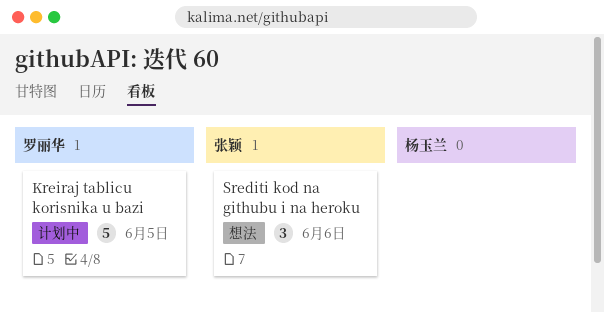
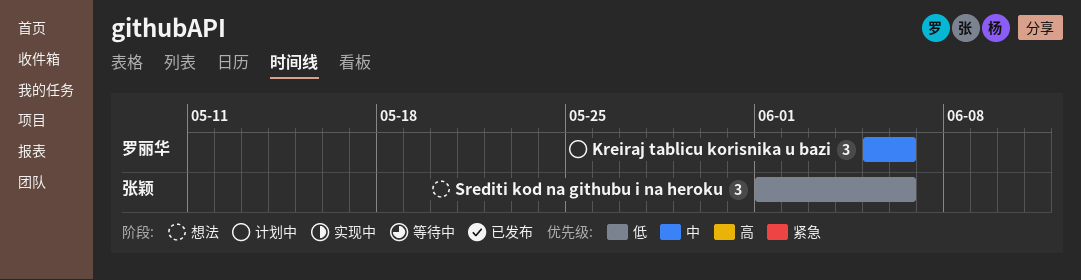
Kreiraj tablicu korisnika u bazi, estimate: 5 -> 3
Kreiraj tablicu korisnika u bazi, due: Jun 5 -> Jun 6

